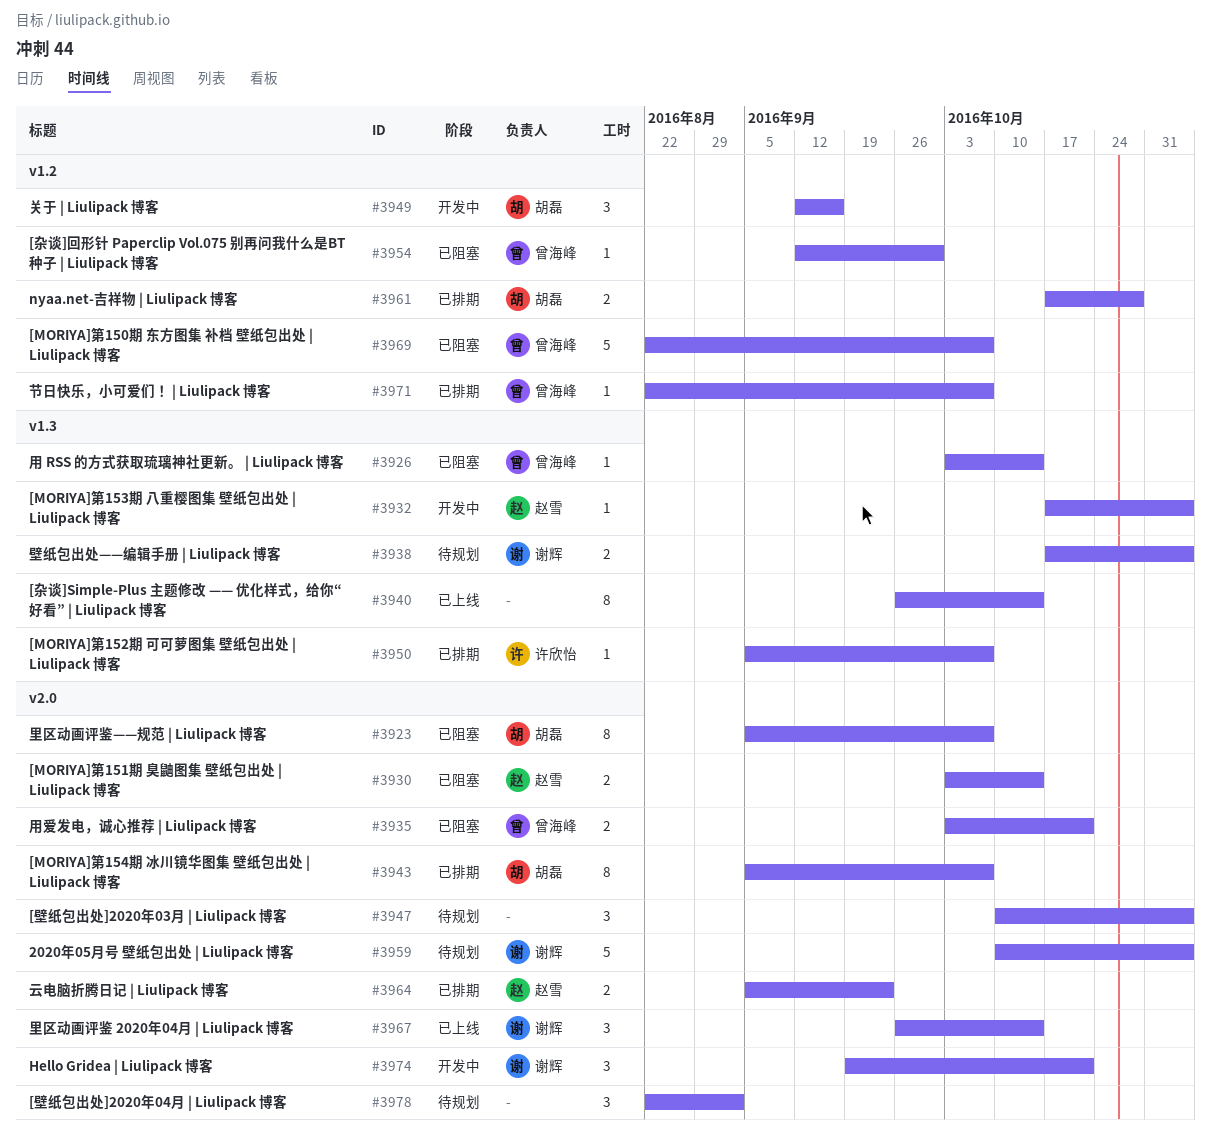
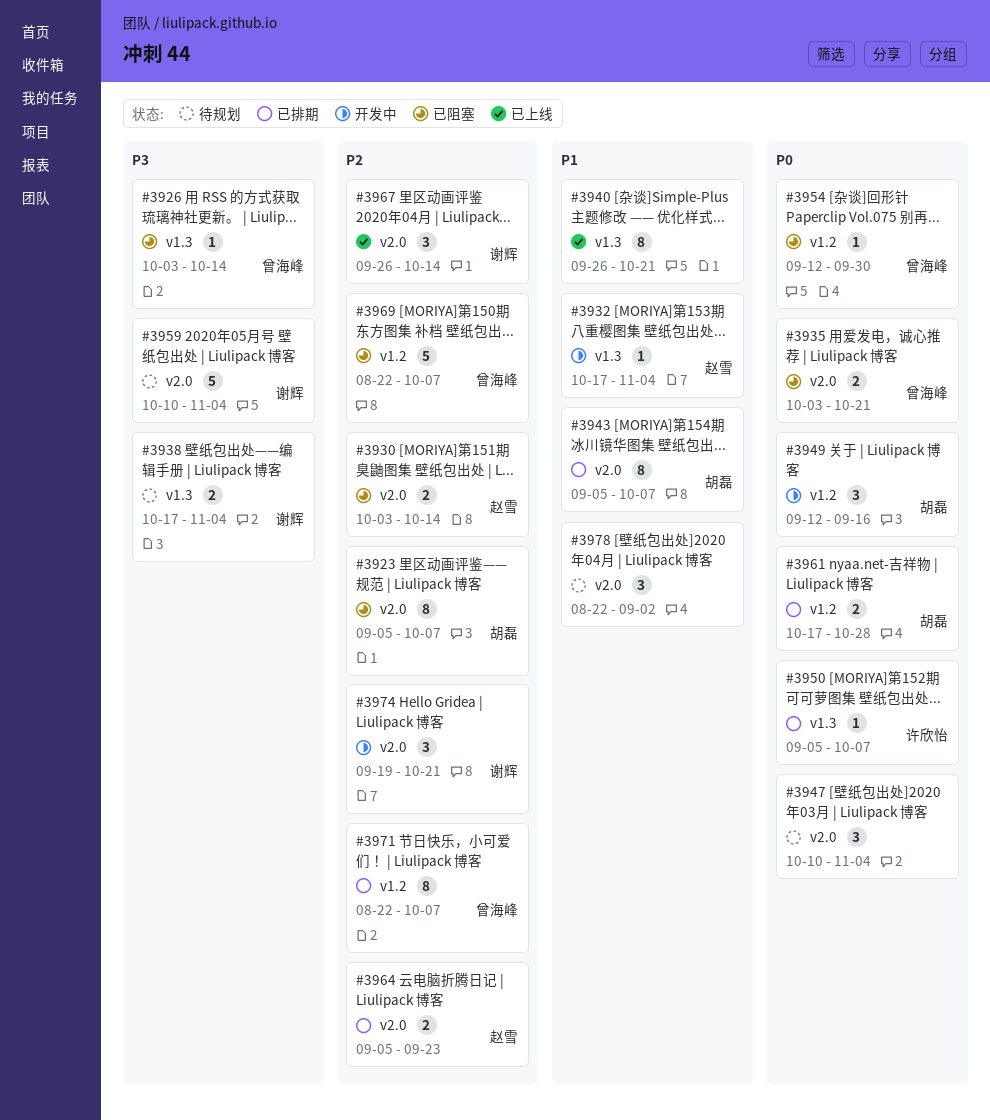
#3940, due: Oct 14 -> Oct 21
#3971, estimate: 1 -> 8

